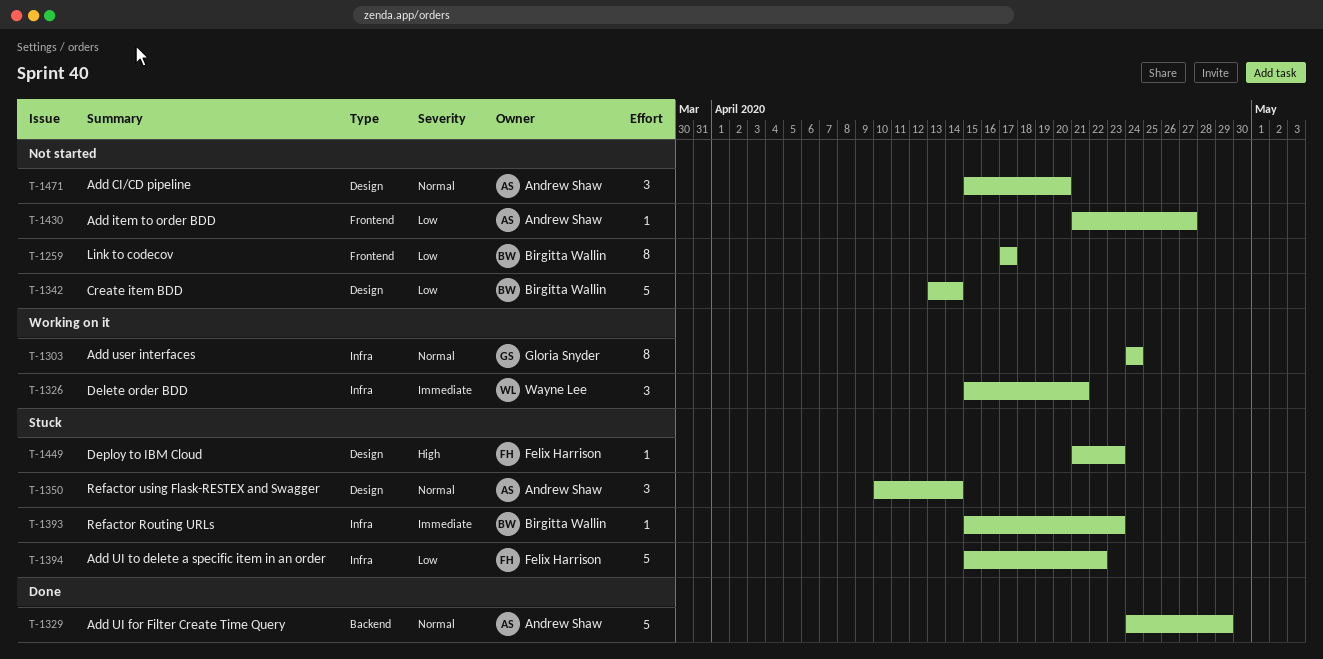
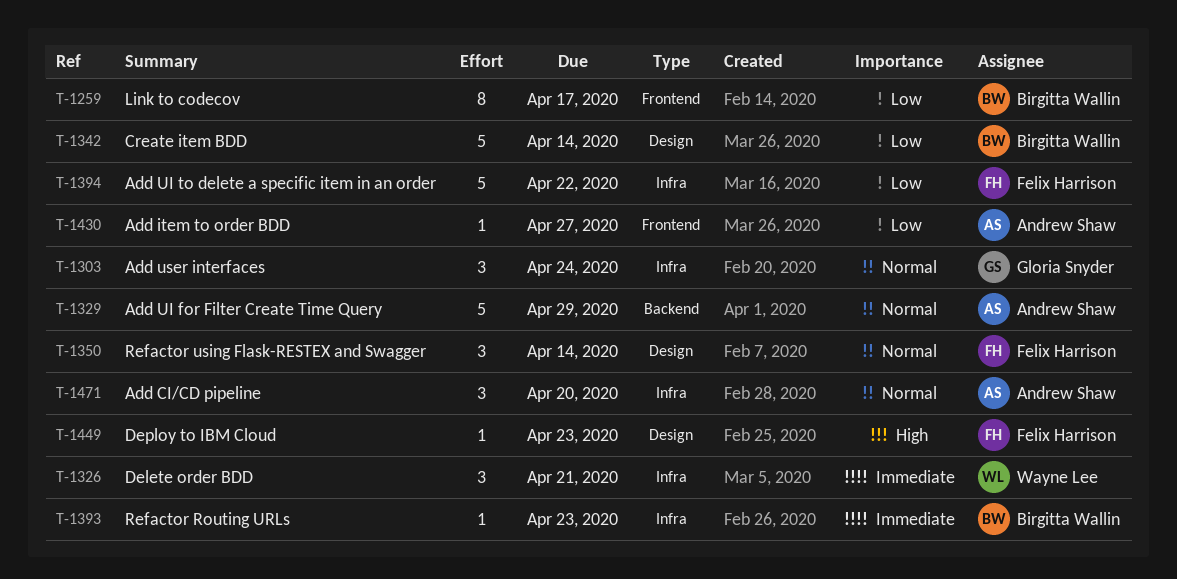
T-1303, estimate: 8 -> 3
T-1350, owner: Andrew Shaw -> Felix Harrison
T-1471, label: Design -> Infra

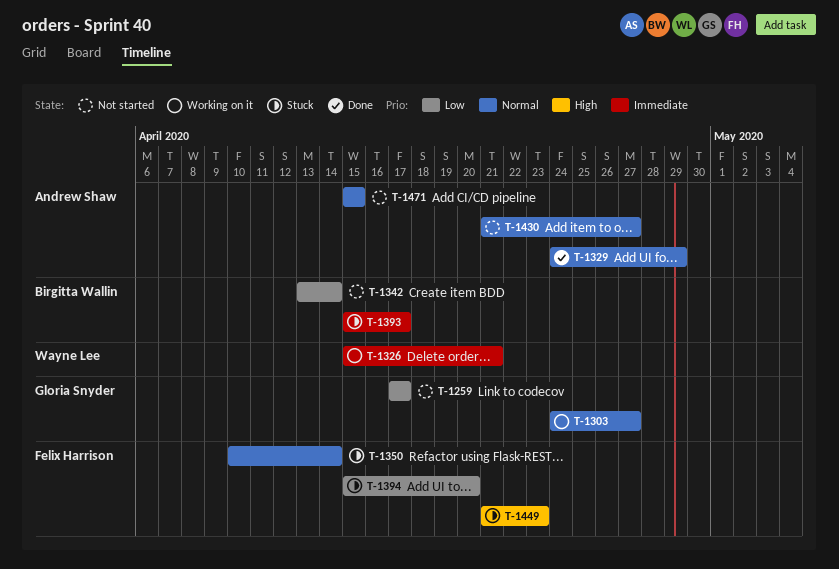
T-1259, owner: Birgitta Wallin -> Gloria Snyder
T-1303, due: Apr 24 -> Apr 27
T-1393, due: Apr 23 -> Apr 17
T-1394, due: Apr 22 -> Apr 20
T-1430, priority: Low -> Normal
T-1471, due: Apr 20 -> Apr 15

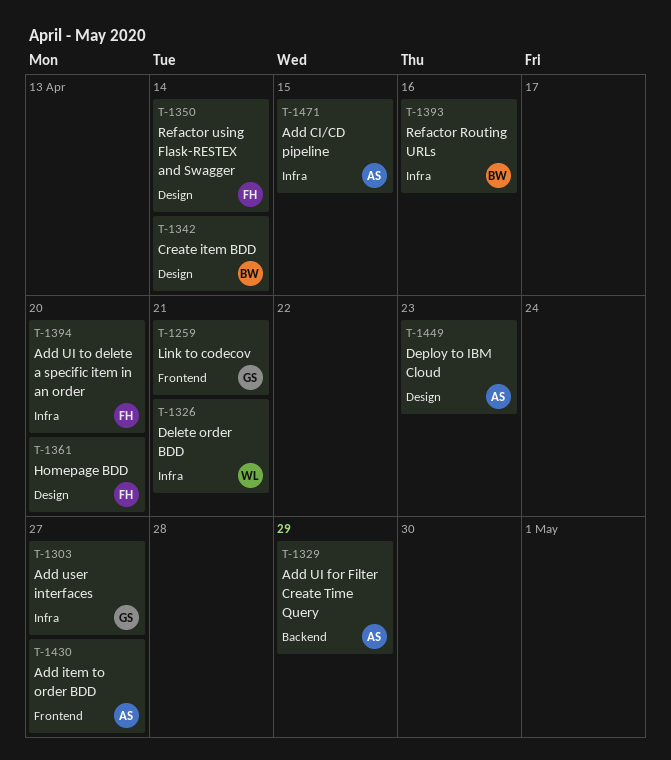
T-1259, due: Apr 17 -> Apr 21
T-1361: none -> present
T-1393, due: Apr 17 -> Apr 16
T-1449, owner: Felix Harrison -> Andrew Shaw

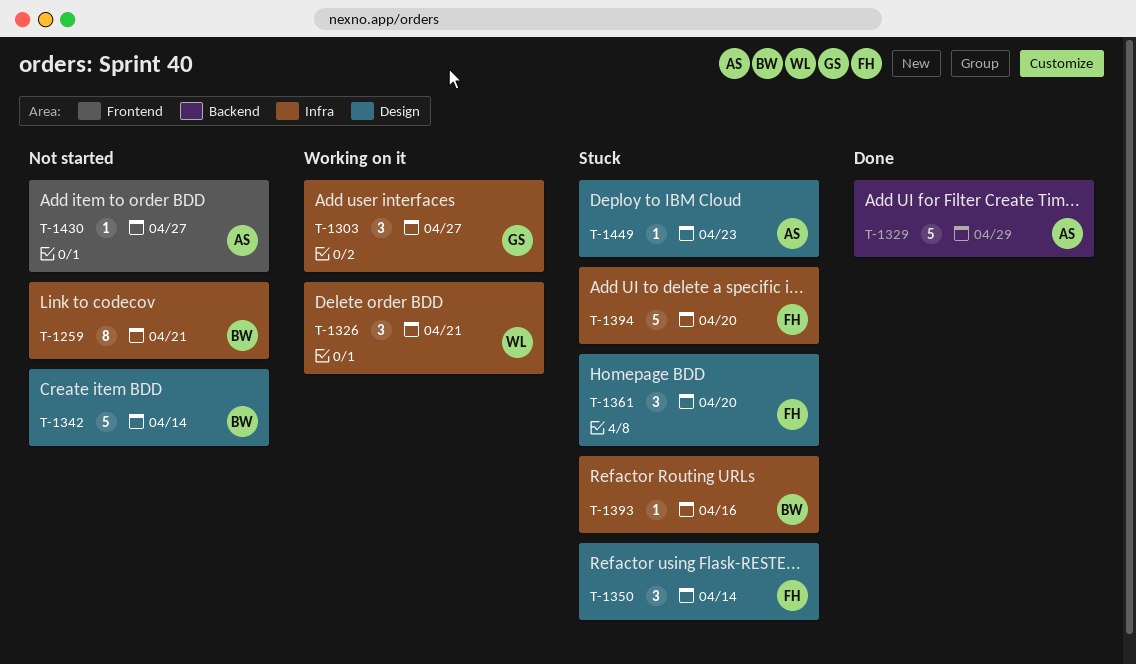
T-1259, owner: GS -> BW
T-1259, label: Frontend -> Infra
T-1471: present -> none

